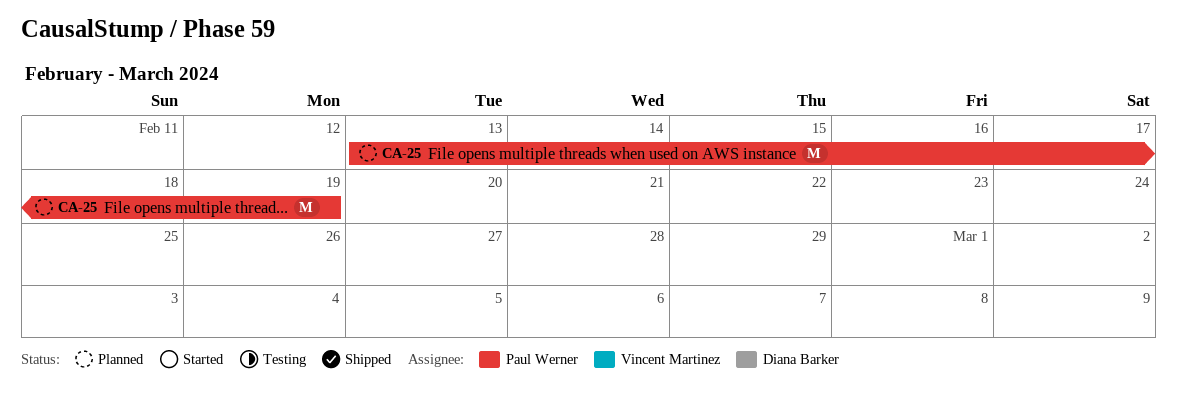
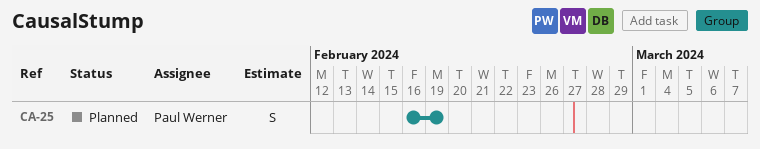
CA-25, estimate: M -> S
CA-25, start: Feb 13 -> Feb 16

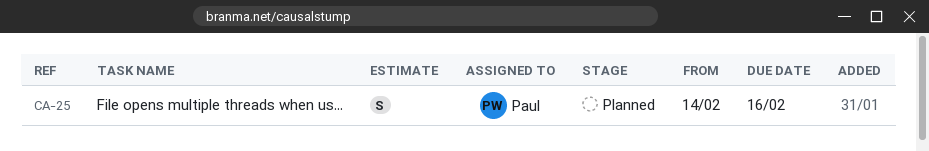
CA-25, start: Feb 16 -> Feb 14
CA-25, due: Feb 19 -> Feb 16

